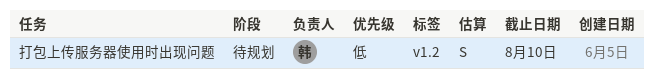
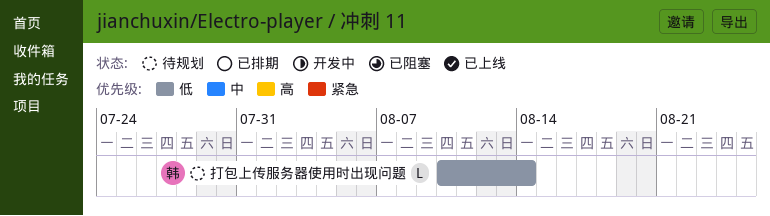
打包上传服务器使用时出现问题, estimate: S -> L
打包上传服务器使用时出现问题, due: Aug 10 -> Aug 14

